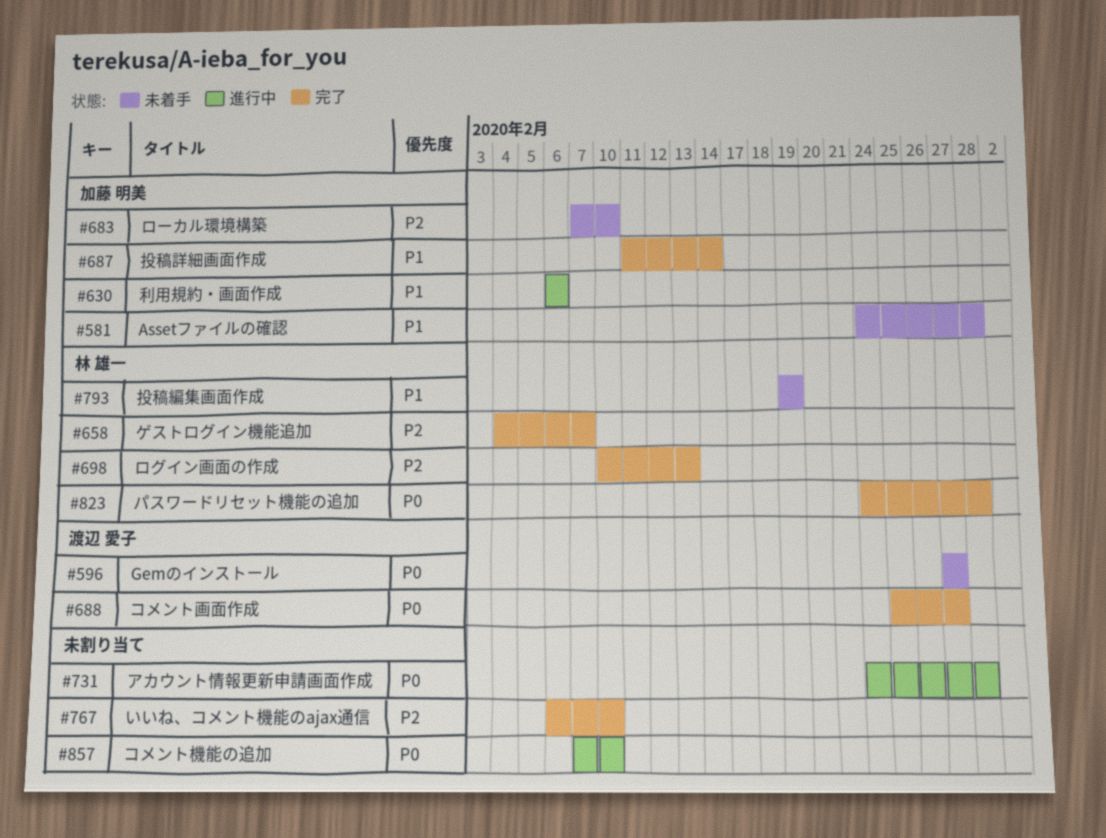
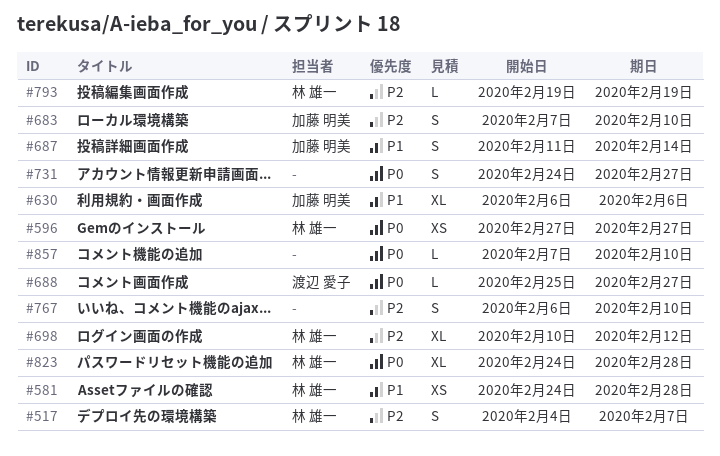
#517: none -> present
#581, owner: 加藤 明美 -> 林 雄一
#596, owner: 渡辺 愛子 -> 林 雄一
#658: present -> none
#698, due: Feb 13 -> Feb 12
#731, due: Feb 28 -> Feb 27
#793, priority: P1 -> P2

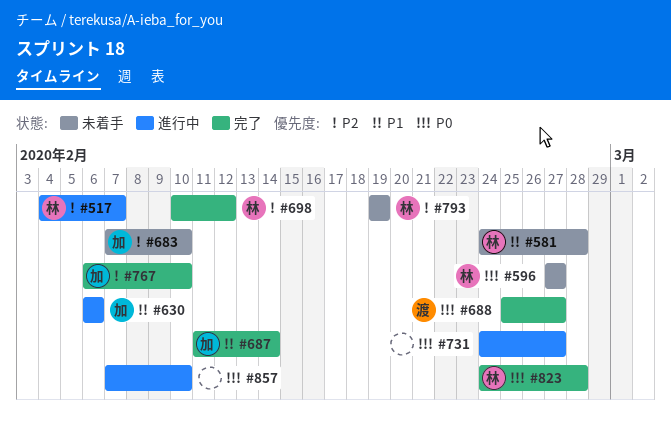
#767, owner: none -> 加藤 明美

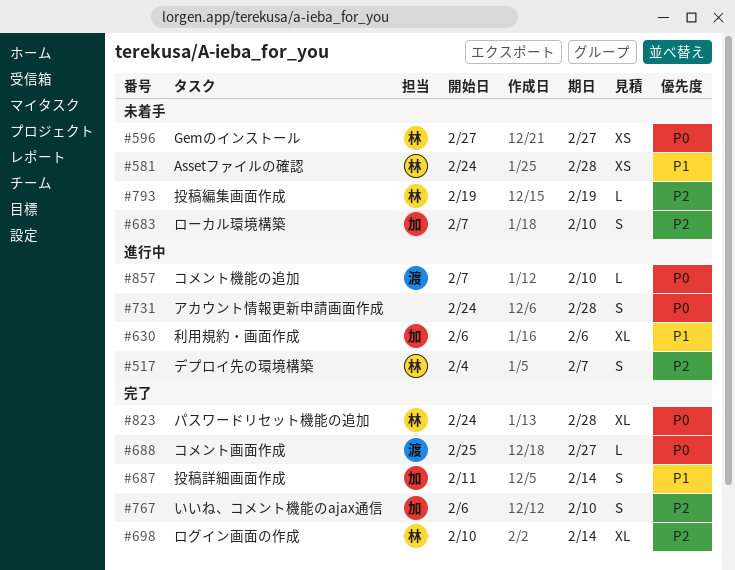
#698, due: Feb 12 -> Feb 14
#731, due: Feb 27 -> Feb 28
#857, owner: none -> 渡

